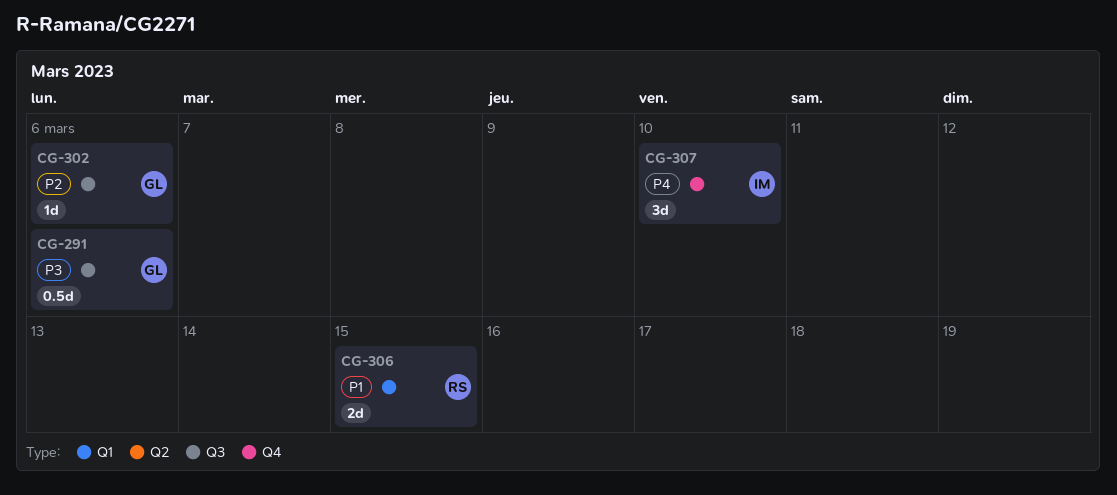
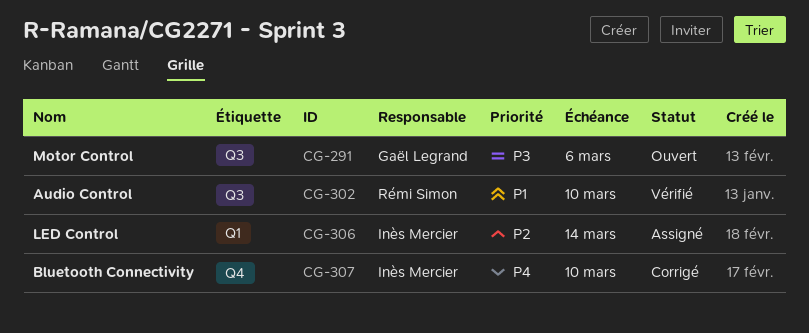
CG-302, owner: Gaël Legrand -> Rémi Simon
CG-302, priority: P2 -> P1
CG-302, due: Mar 6 -> Mar 10
CG-306, owner: Rémi Simon -> Inès Mercier
CG-306, priority: P1 -> P2
CG-306, due: Mar 15 -> Mar 14

